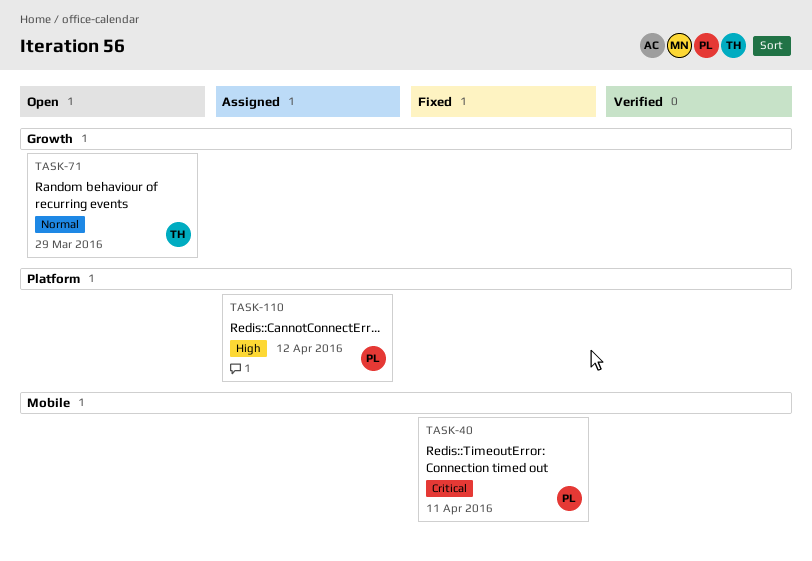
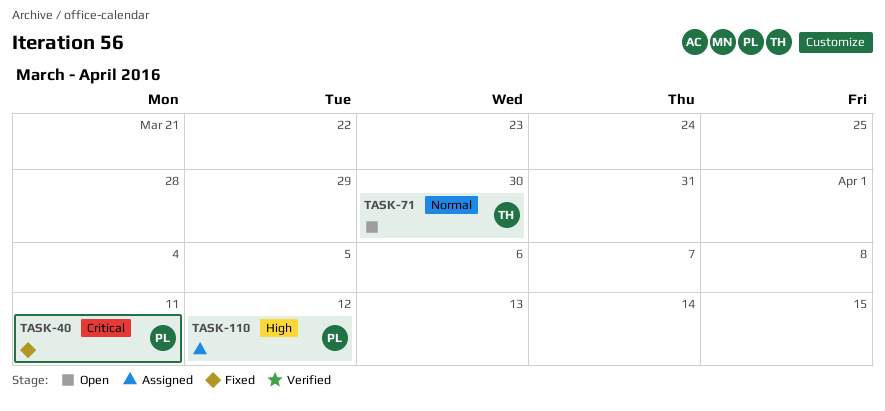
TASK-71, due: Mar 29 -> Mar 30

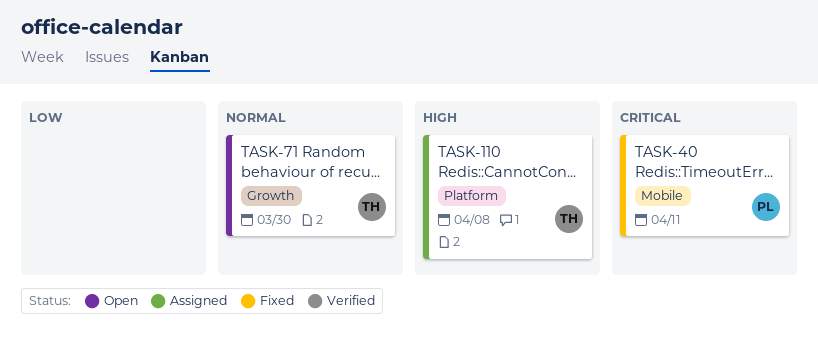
TASK-110, owner: PL -> TH
TASK-110, due: Apr 12 -> Apr 8

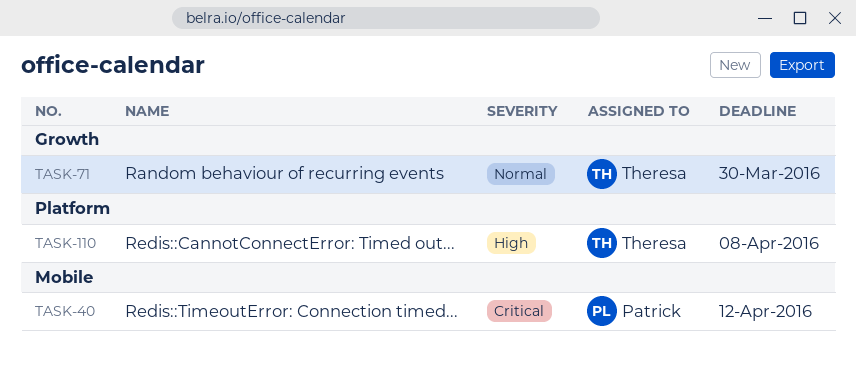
TASK-40, due: Apr 11 -> Apr 12

